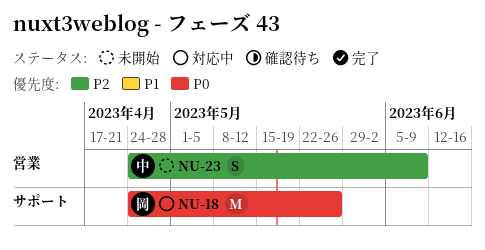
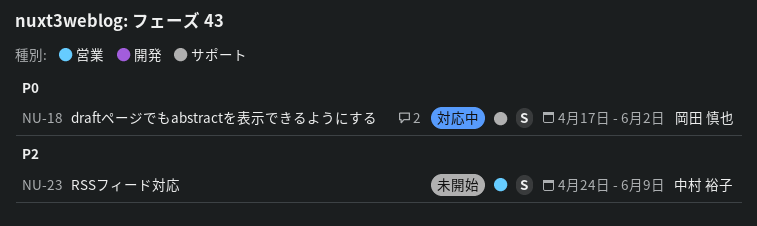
NU-18, estimate: M -> S
NU-18, start: Apr 24 -> Apr 17
NU-18, due: May 26 -> Jun 2

